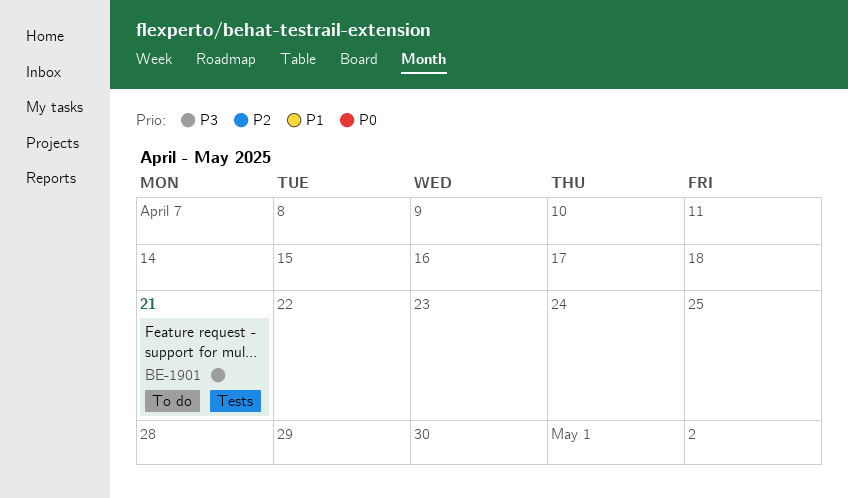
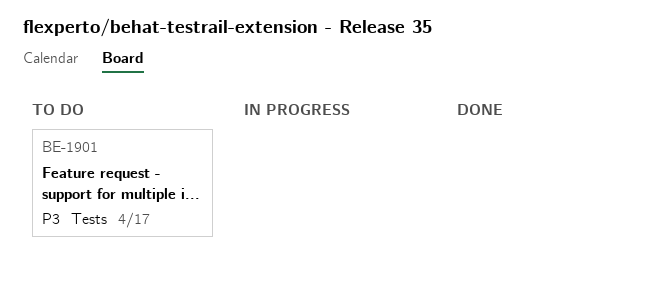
BE-1901, due: Apr 21 -> Apr 17

